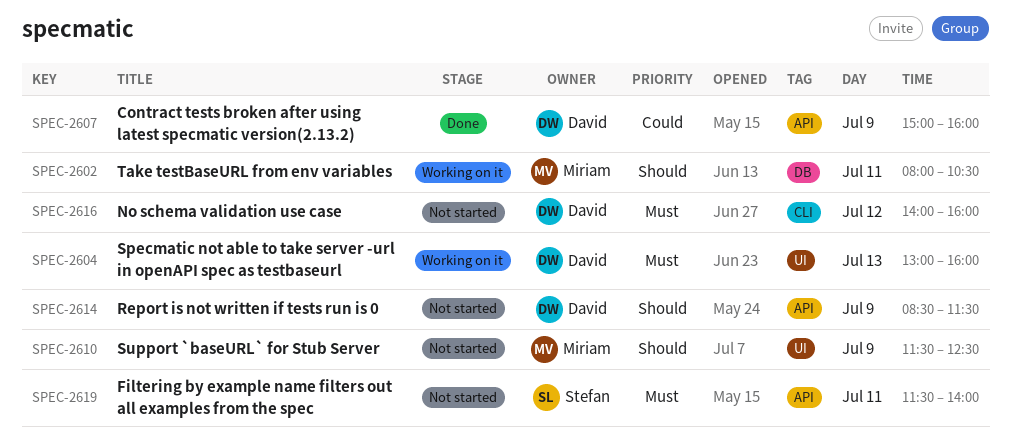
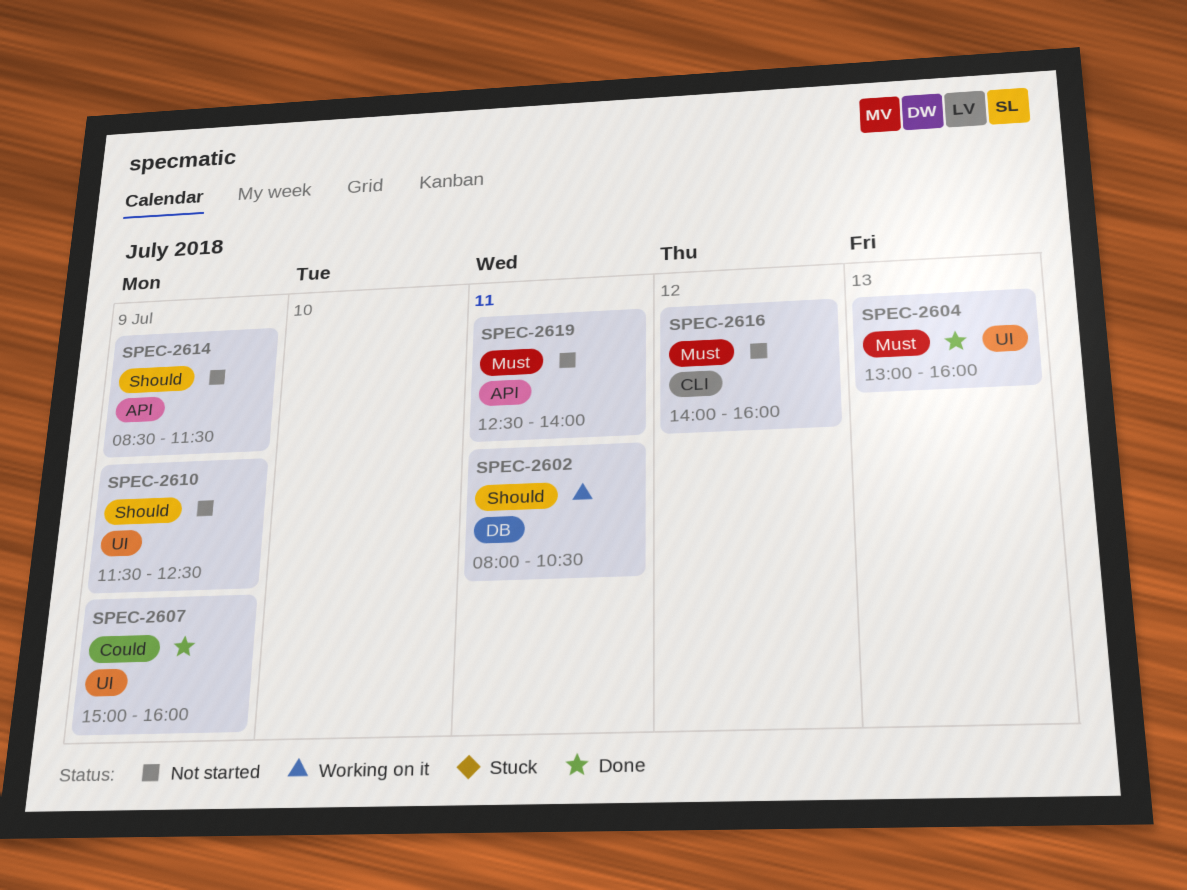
SPEC-2604, status: Working on it -> Done
SPEC-2607, label: API -> UI
SPEC-2619, begins: 11:30 -> 12:30

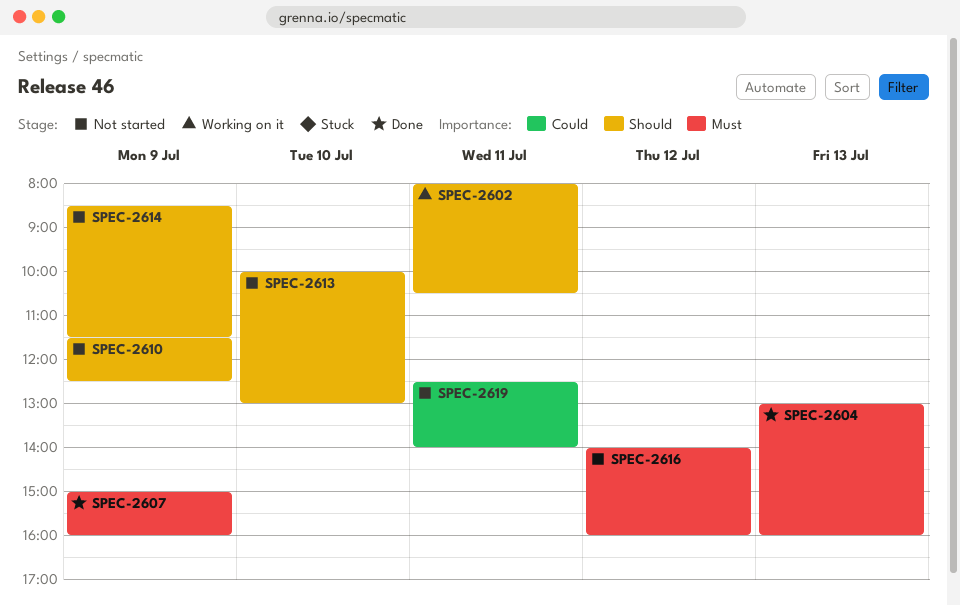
SPEC-2607, priority: Could -> Must
SPEC-2613: none -> present
SPEC-2619, priority: Must -> Could

